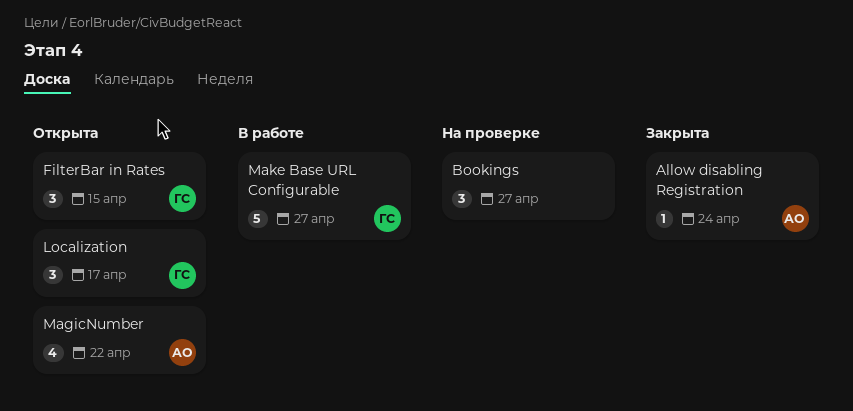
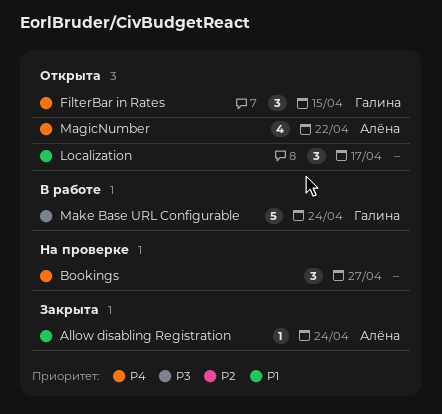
Localization, owner: Галина -> none
Make Base URL Configurable, due: Apr 27 -> Apr 24

